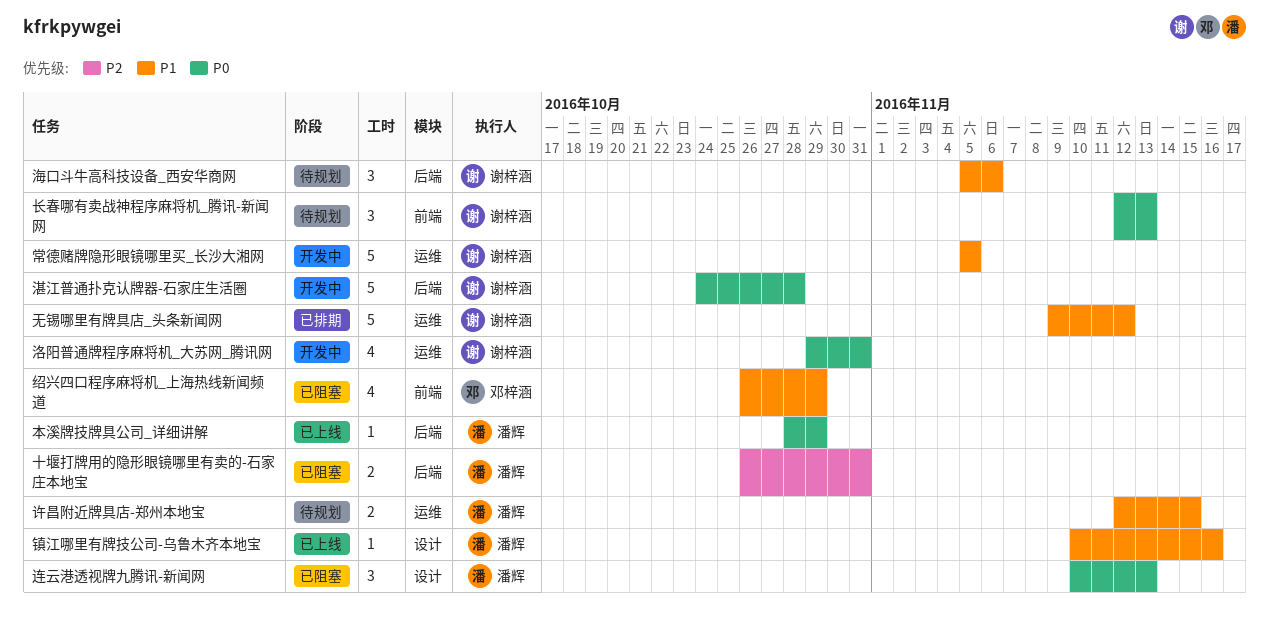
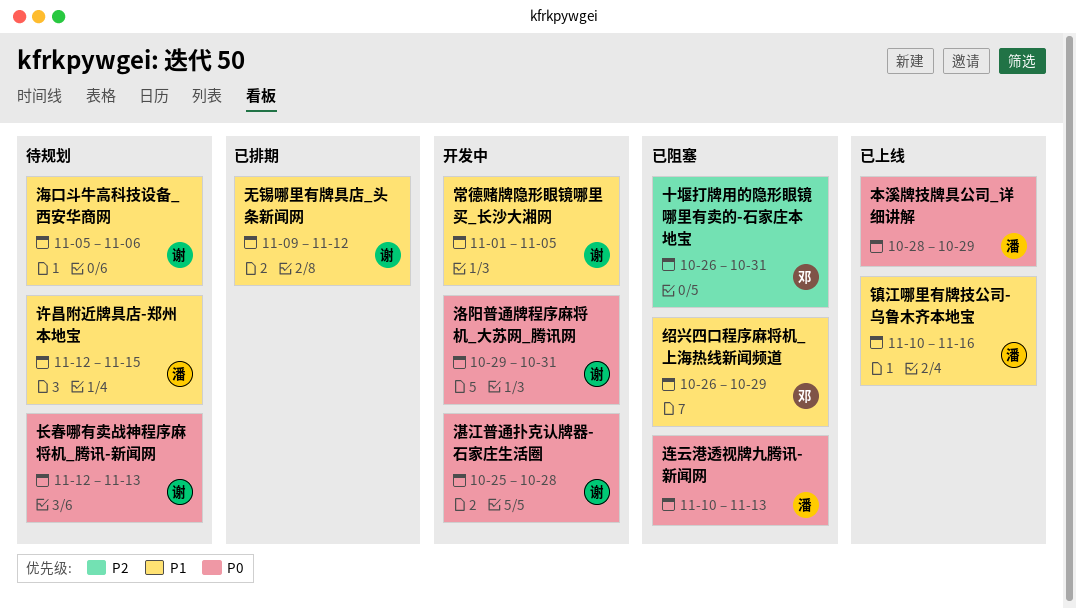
十堰打牌用的隐形眼镜哪里有卖的-石家庄本地宝, owner: 潘辉 -> 邓梓涵
常德赌牌隐形眼镜哪里买_长沙大湘网, start: Nov 5 -> Nov 1
湛江普通扑克认牌器-石家庄生活圈, start: Oct 24 -> Oct 25

